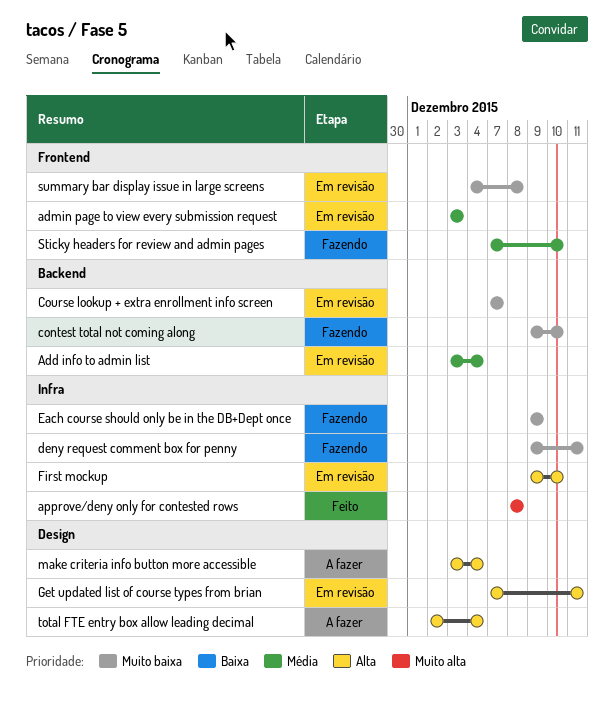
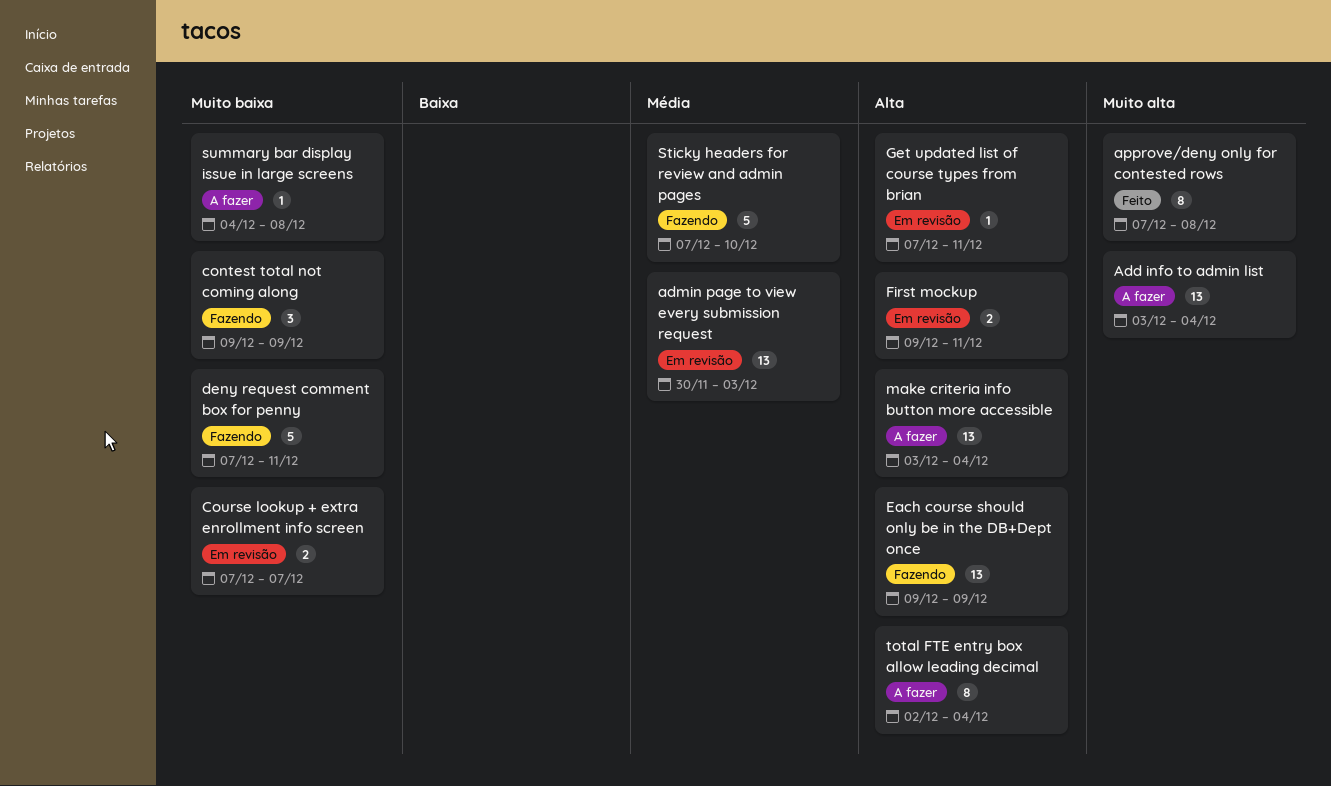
Add info to admin list, status: Em revisão -> A fazer
Add info to admin list, priority: Média -> Muito alta
admin page to view every submission request, start: Dec 3 -> Nov 30
approve/deny only for contested rows, start: Dec 8 -> Dec 7
contest total not coming along, due: Dec 10 -> Dec 9
deny request comment box for penny, start: Dec 9 -> Dec 7
Each course should only be in the DB+Dept once, priority: Muito baixa -> Alta
First mockup, due: Dec 10 -> Dec 11
summary bar display issue in large screens, status: Em revisão -> A fazer

